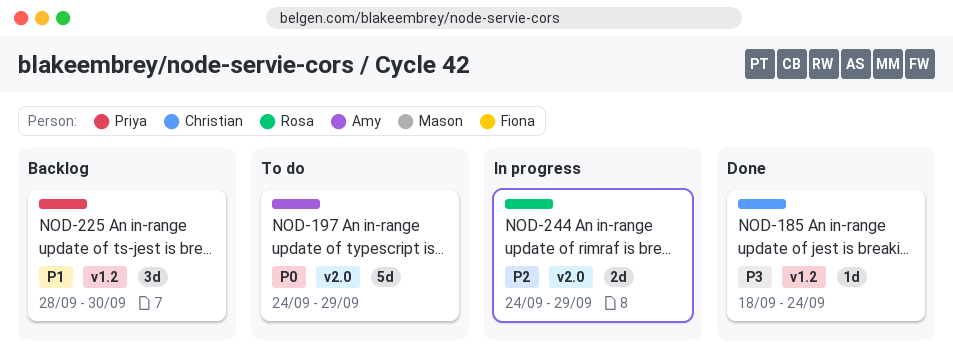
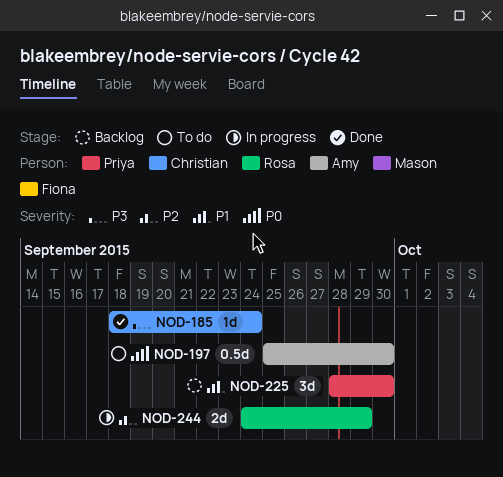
NOD-197, estimate: 5d -> 0.5d
NOD-197, start: Sep 24 -> Sep 25
NOD-197, due: Sep 29 -> Sep 30

